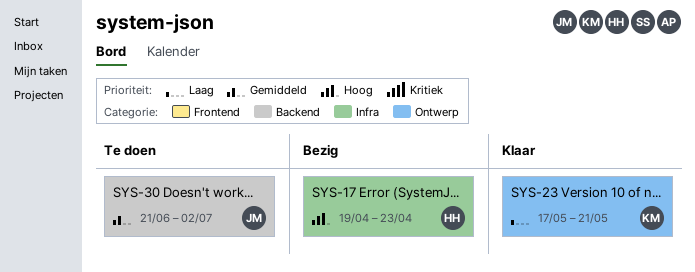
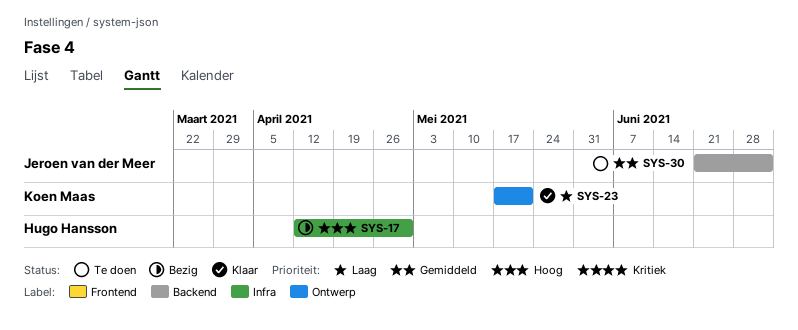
SYS-17, start: Apr 19 -> Apr 12
SYS-17, due: Apr 23 -> Apr 30

